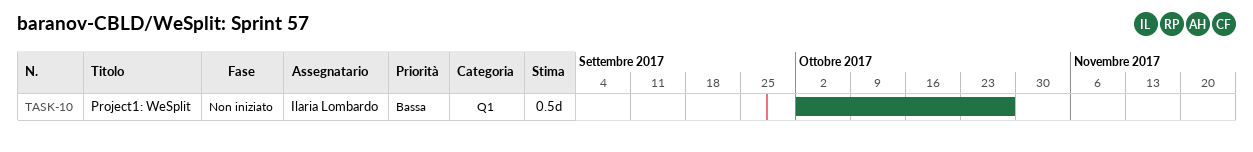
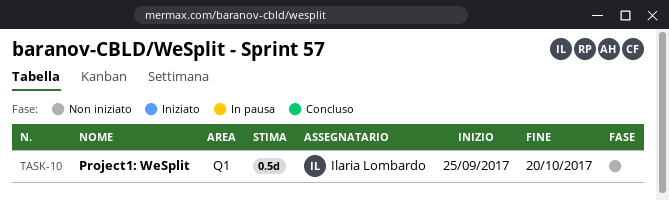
TASK-10, start: Oct 2 -> Sep 25
TASK-10, due: Oct 27 -> Oct 20

